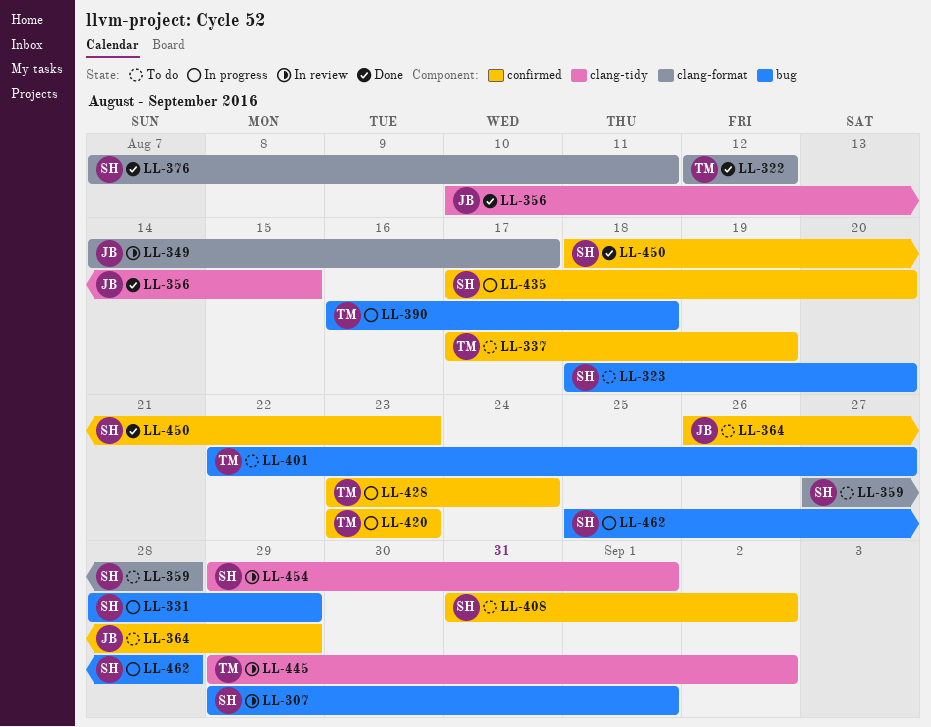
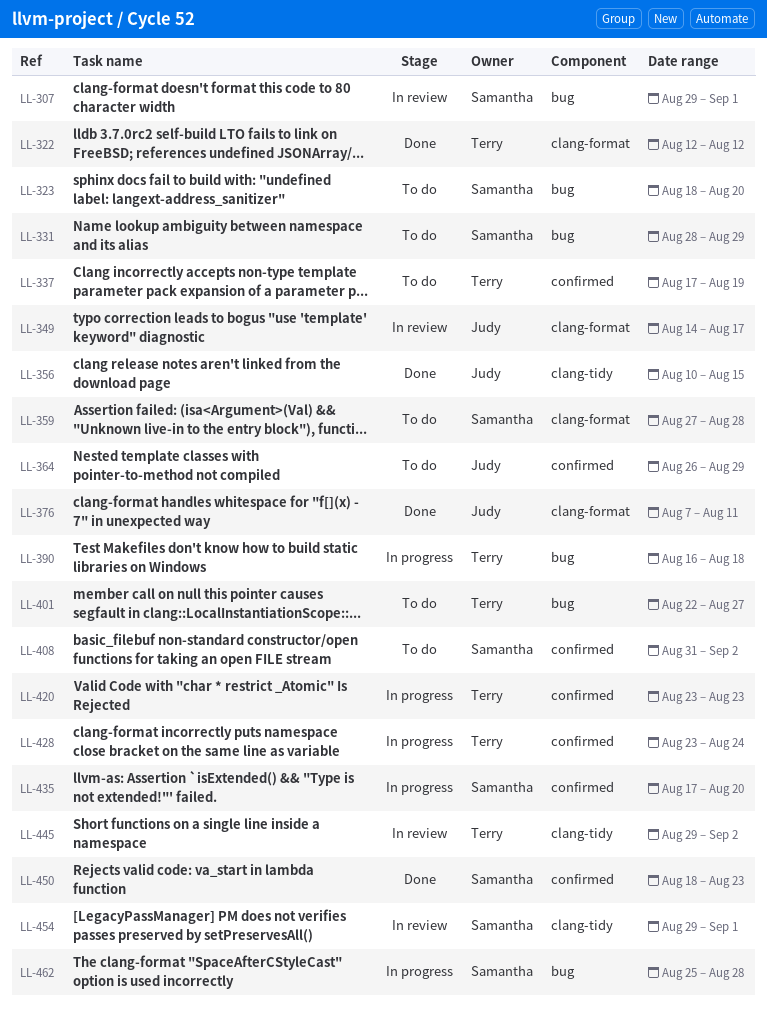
LL-331, status: In progress -> To do
LL-376, owner: Samantha -> Judy

